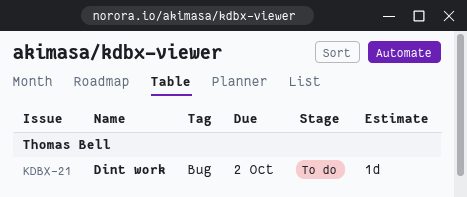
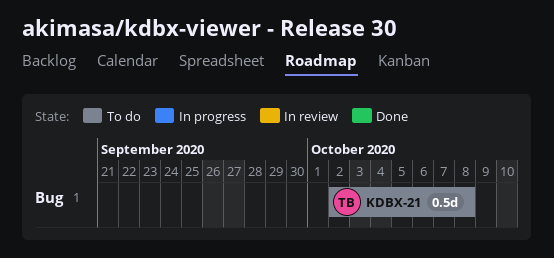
KDBX-21, estimate: 1d -> 0.5d
KDBX-21, due: Oct 2 -> Oct 8

